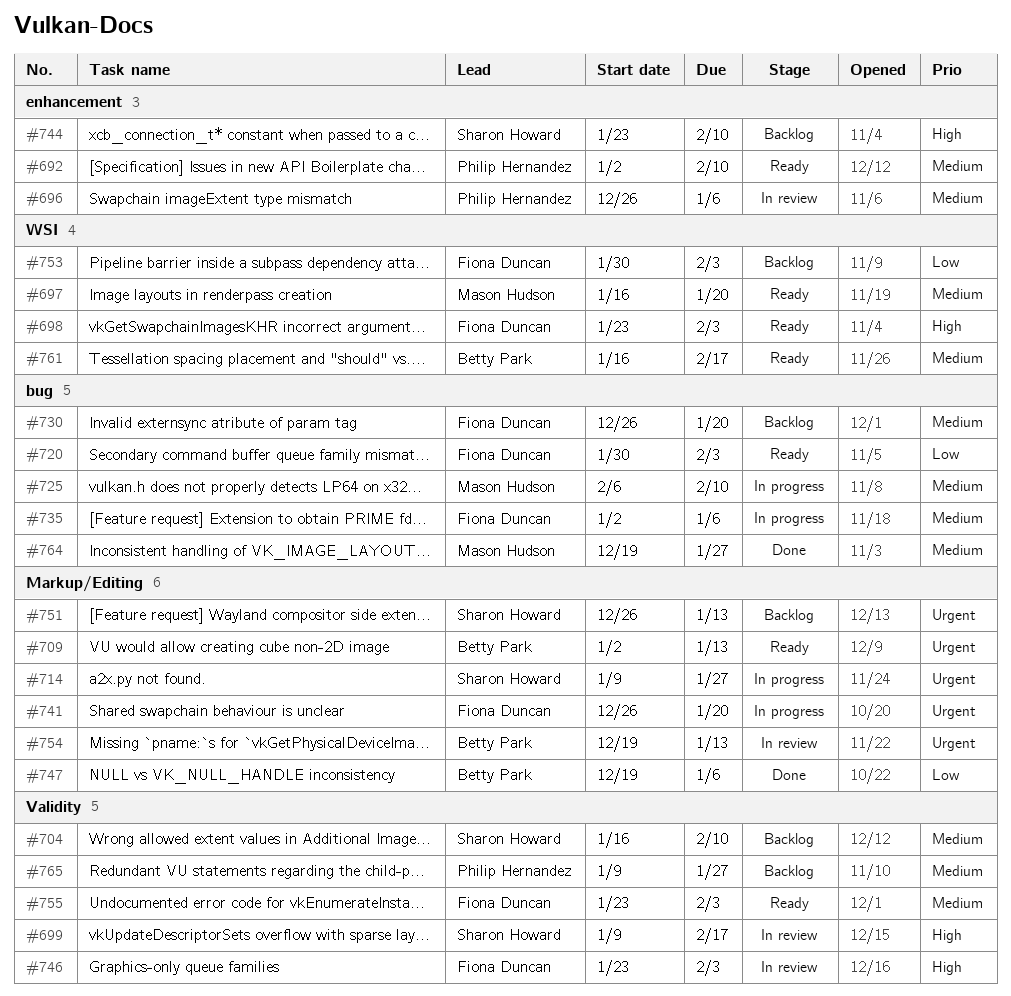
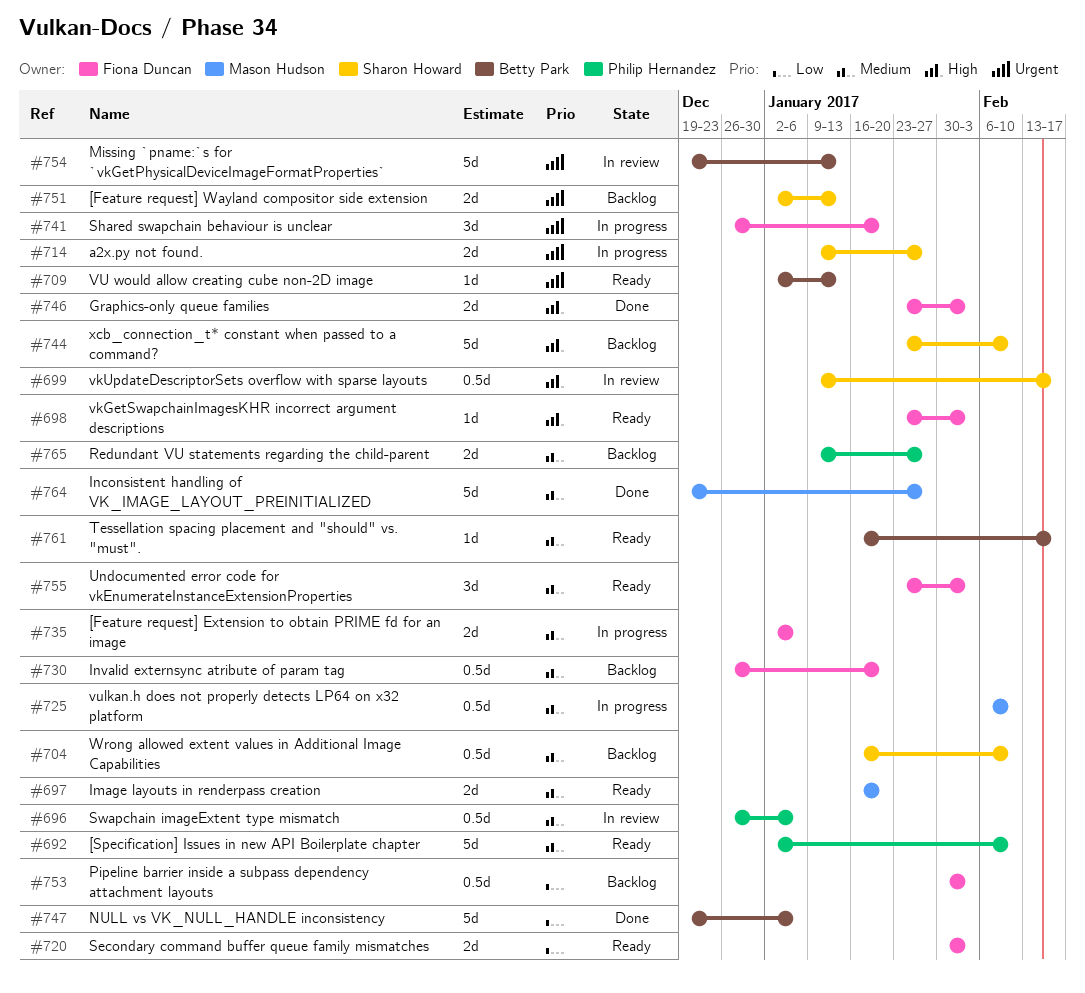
#746, status: In review -> Done
#751, start: Dec 26 -> Jan 2

